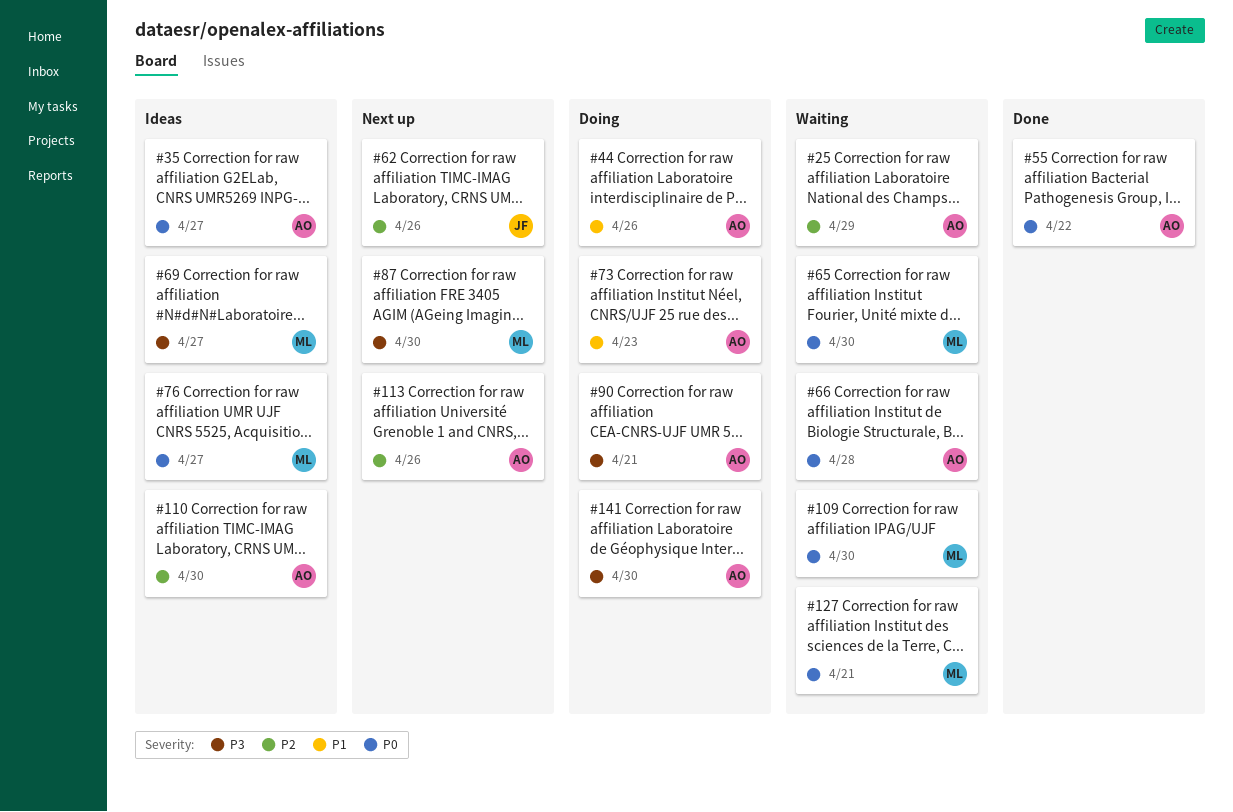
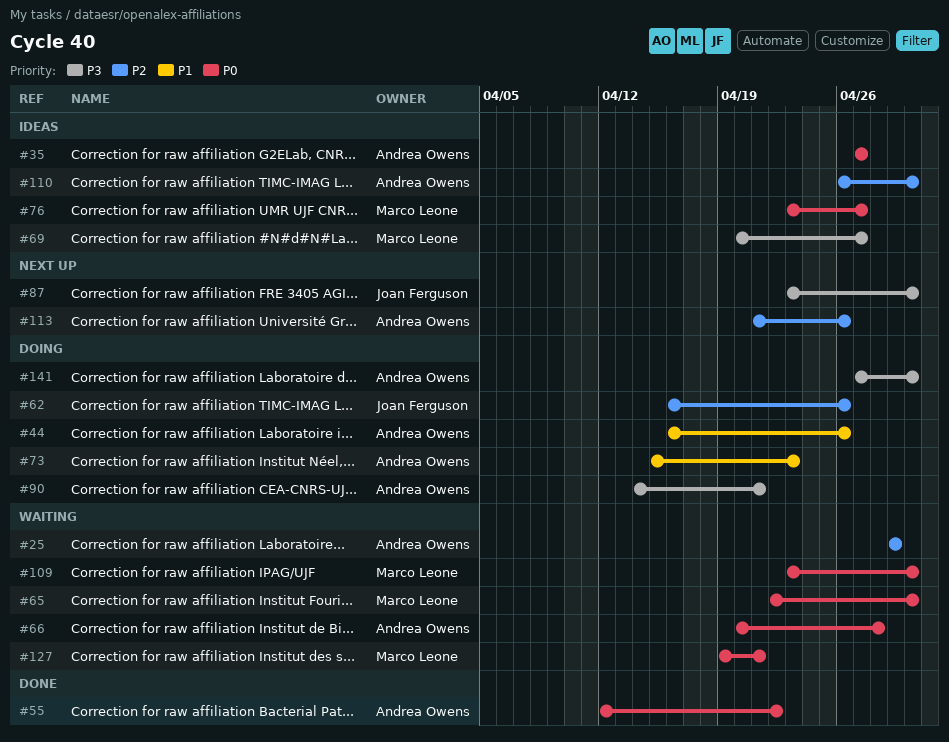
#62, status: Next up -> Doing
#87, owner: Marco Leone -> Joan Ferguson

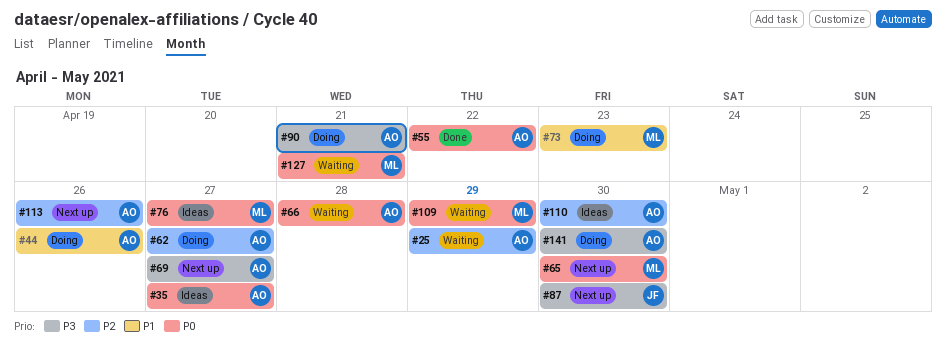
#62, owner: Joan Ferguson -> Andrea Owens
#62, due: Apr 26 -> Apr 27
#65, status: Waiting -> Next up
#69, status: Ideas -> Next up
#69, owner: Marco Leone -> Andrea Owens
#73, owner: Andrea Owens -> Marco Leone
#109, due: Apr 30 -> Apr 29

